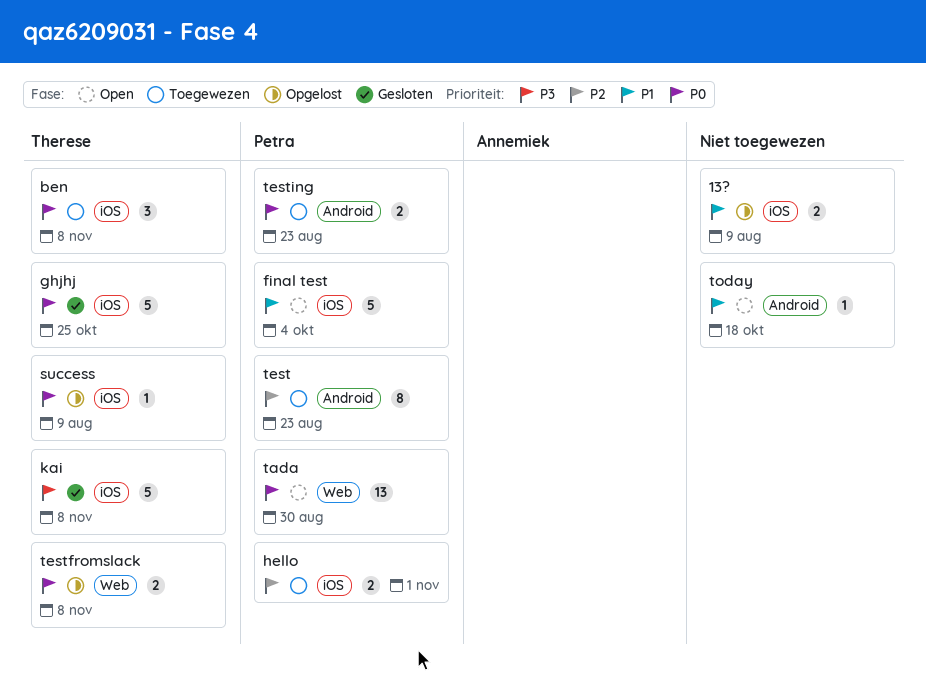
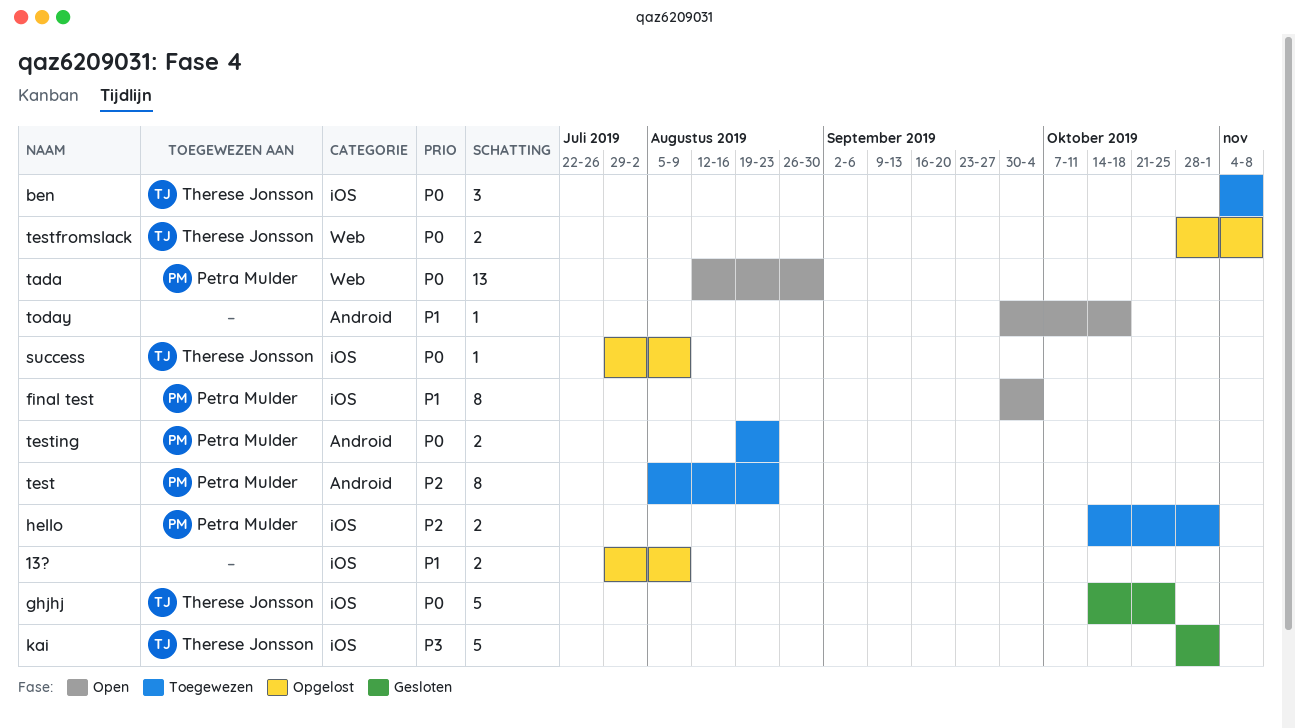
final test, estimate: 5 -> 8
kai, due: Nov 8 -> Nov 1

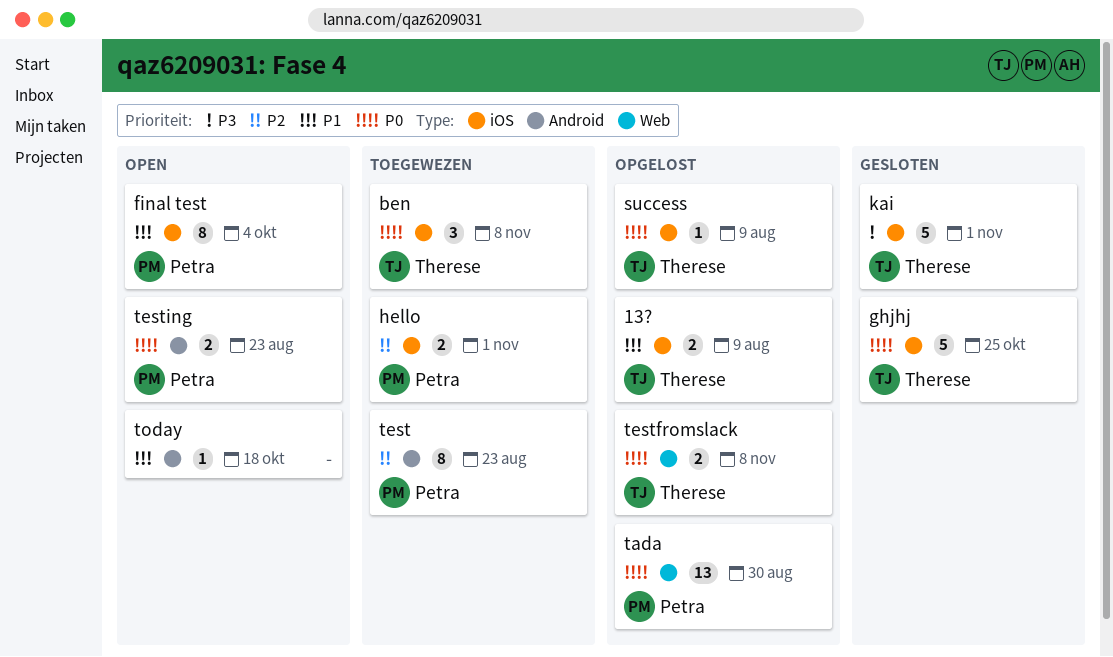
13?, owner: none -> Therese Jonsson
tada, status: Open -> Opgelost
testing, status: Toegewezen -> Open

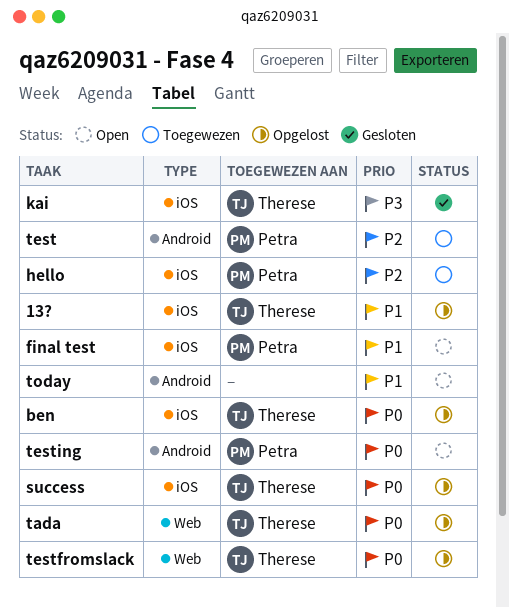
ben, status: Toegewezen -> Opgelost
ghjhj: present -> none
tada, owner: Petra -> Therese

